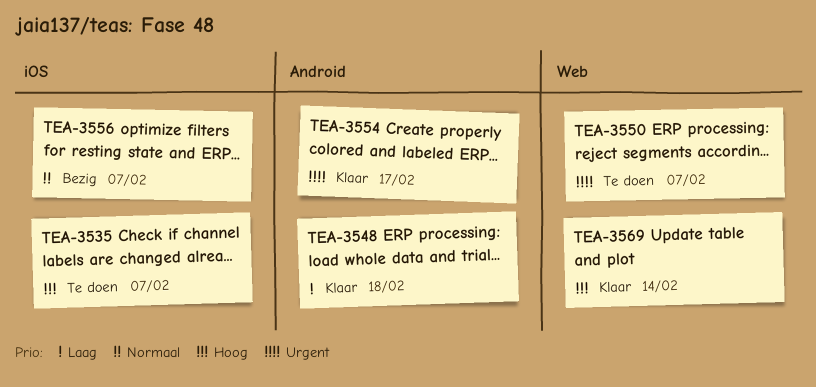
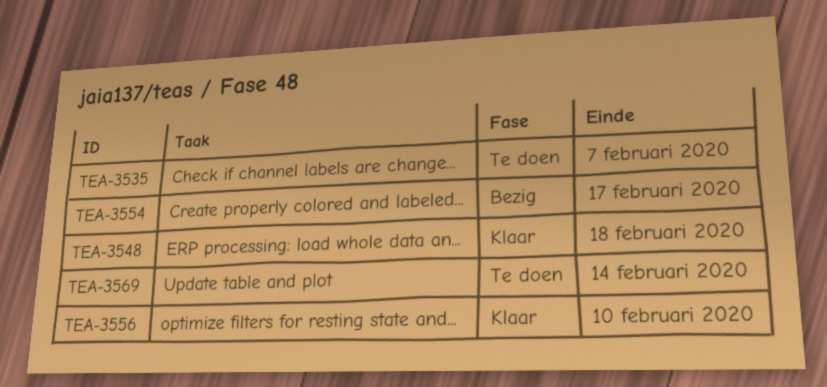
TEA-3550: present -> none
TEA-3554, status: Klaar -> Bezig
TEA-3556, status: Bezig -> Klaar
TEA-3556, due: Feb 7 -> Feb 10
TEA-3569, status: Klaar -> Te doen

